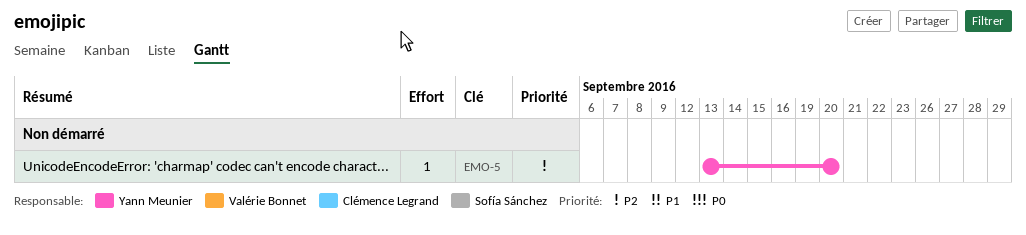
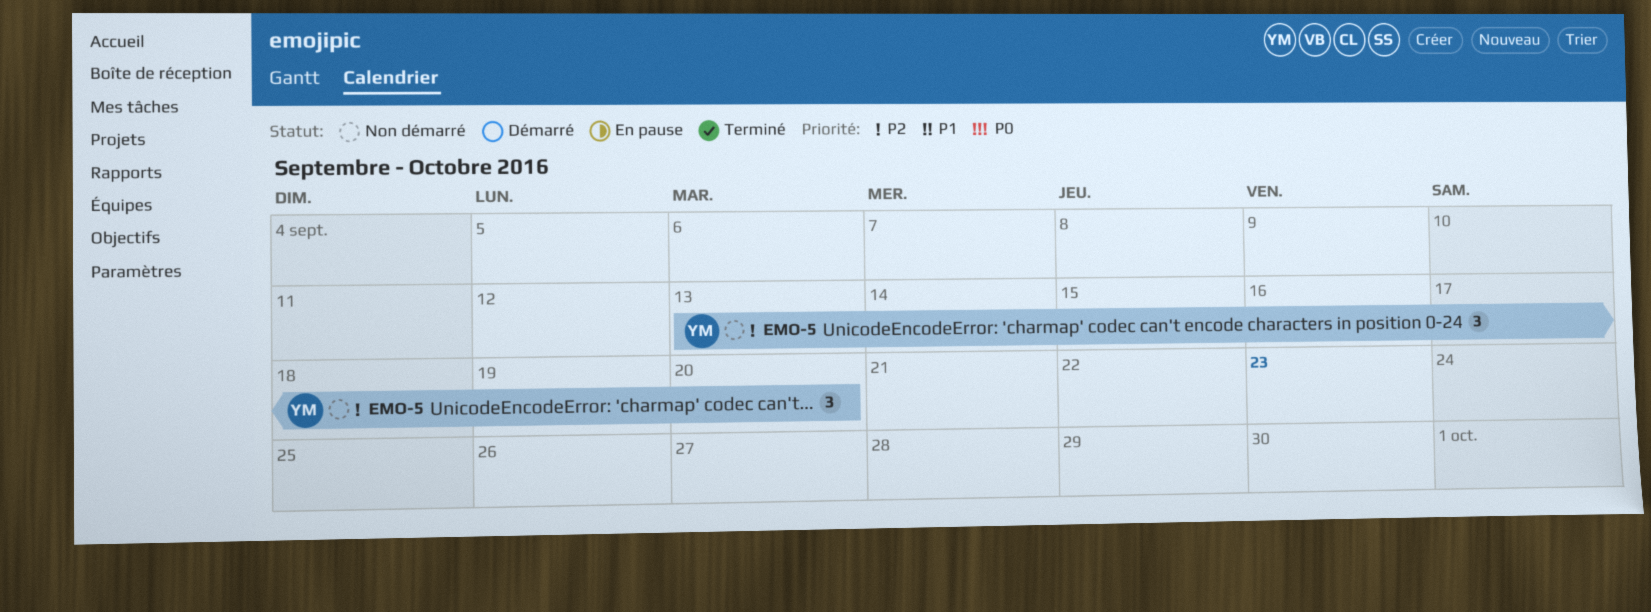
EMO-5, estimate: 1 -> 3

